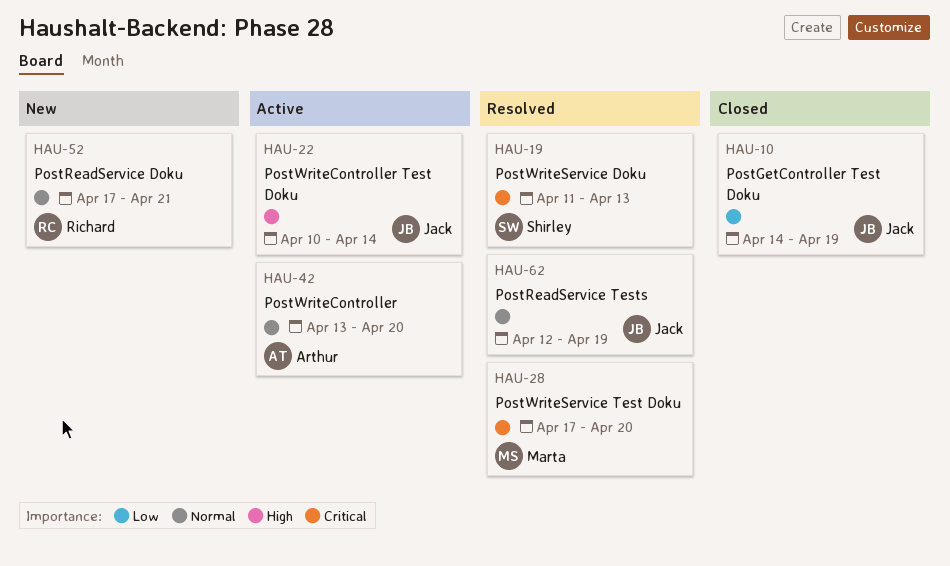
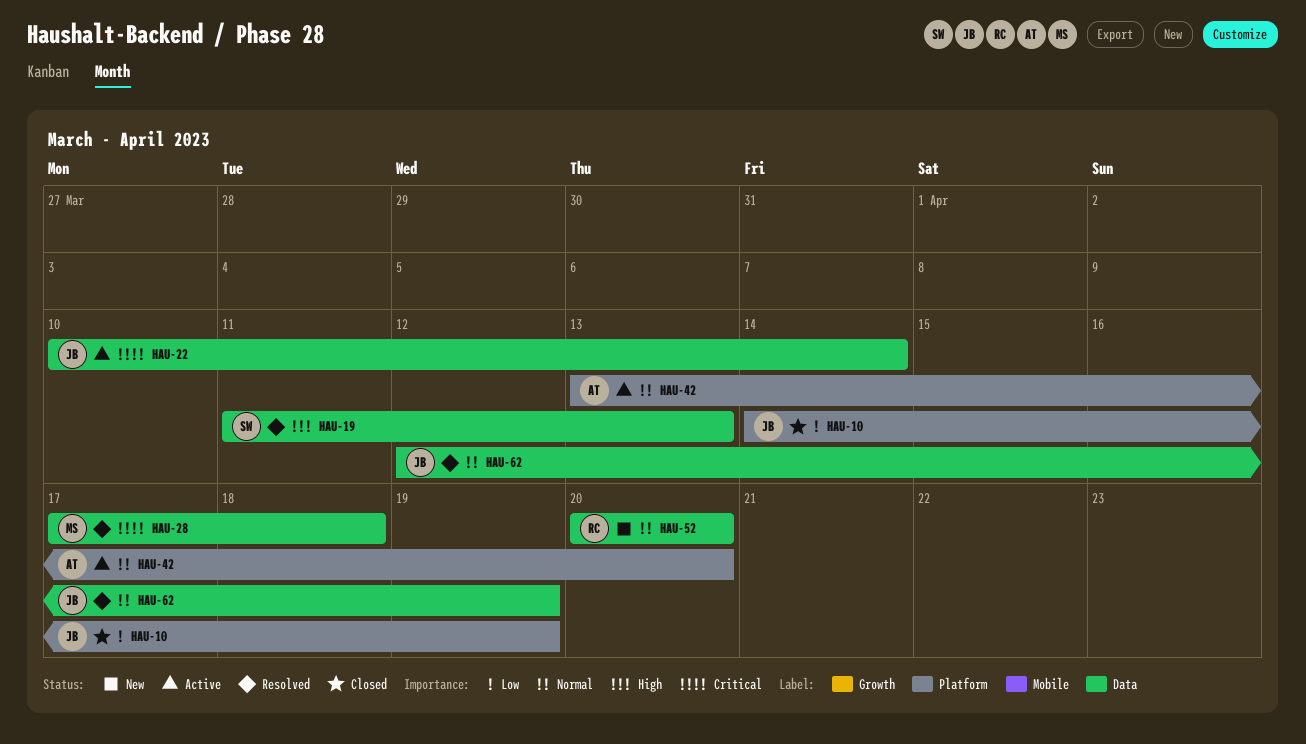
HAU-19, priority: Critical -> High
HAU-22, priority: High -> Critical
HAU-28, due: Apr 20 -> Apr 18
HAU-52, start: Apr 17 -> Apr 20
HAU-52, due: Apr 21 -> Apr 20

